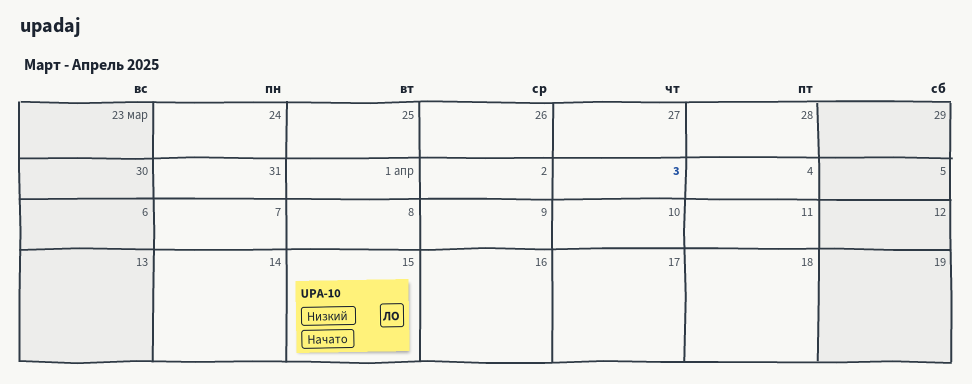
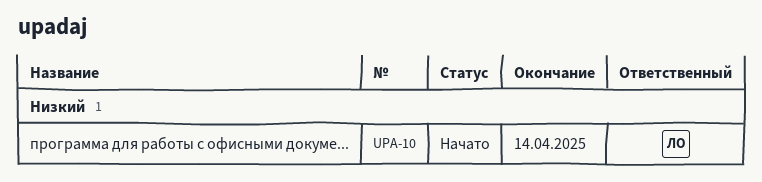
UPA-10, due: Apr 15 -> Apr 14

